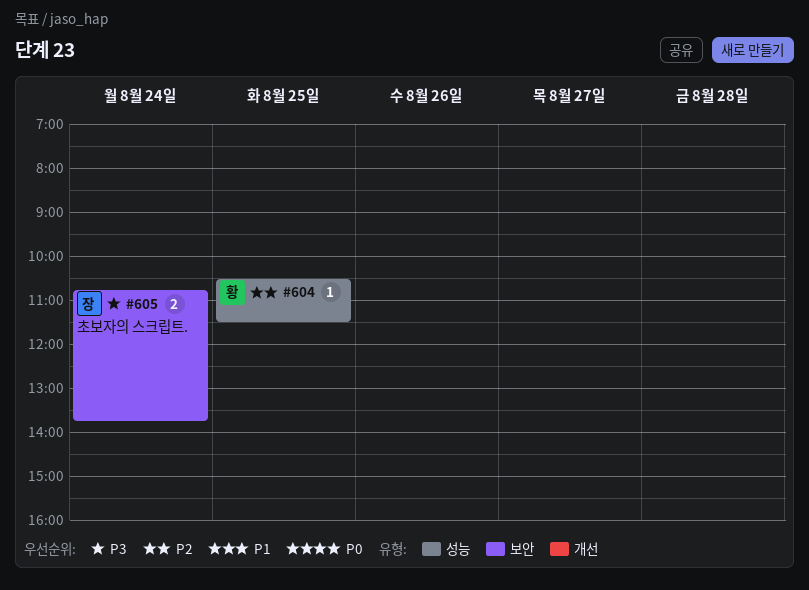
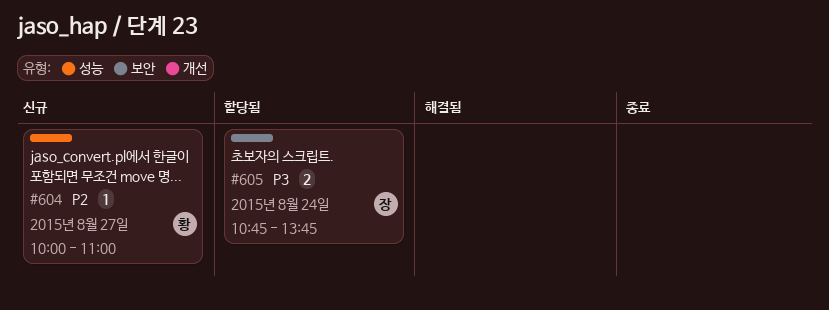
#604, day: Aug 25 -> Aug 27
#604, begins: 10:30 -> 10:00
#604, ends: 11:30 -> 11:00

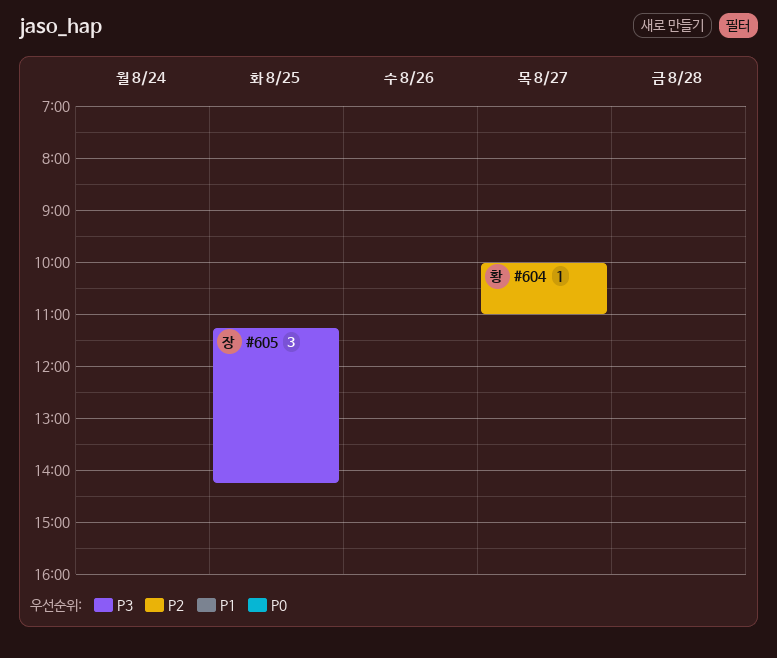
#605, estimate: 2 -> 3
#605, day: Aug 24 -> Aug 25
#605, begins: 10:45 -> 11:15
#605, ends: 13:45 -> 14:15

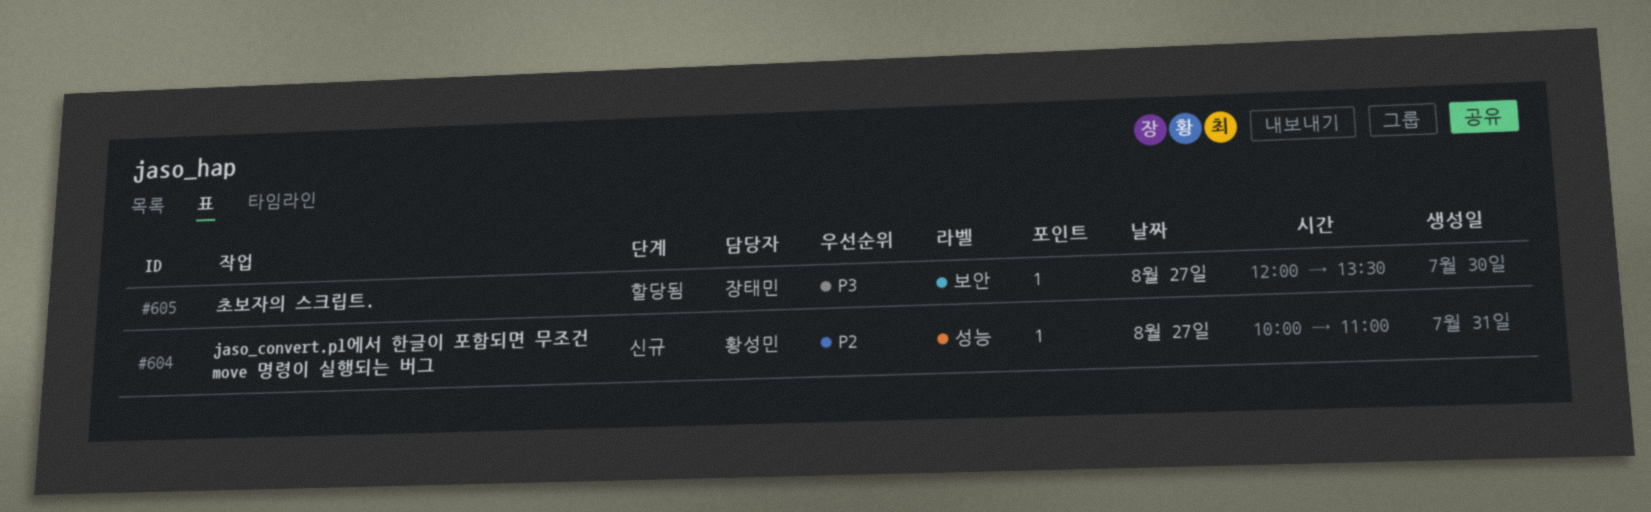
#605, estimate: 3 -> 1
#605, day: Aug 25 -> Aug 27
#605, begins: 11:15 -> 12:00
#605, ends: 14:15 -> 13:30

